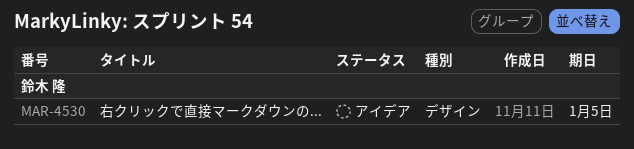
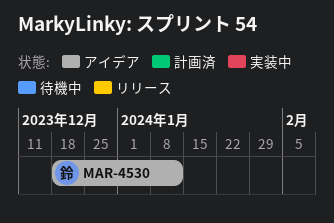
MAR-4530, due: Jan 5 -> Jan 12

